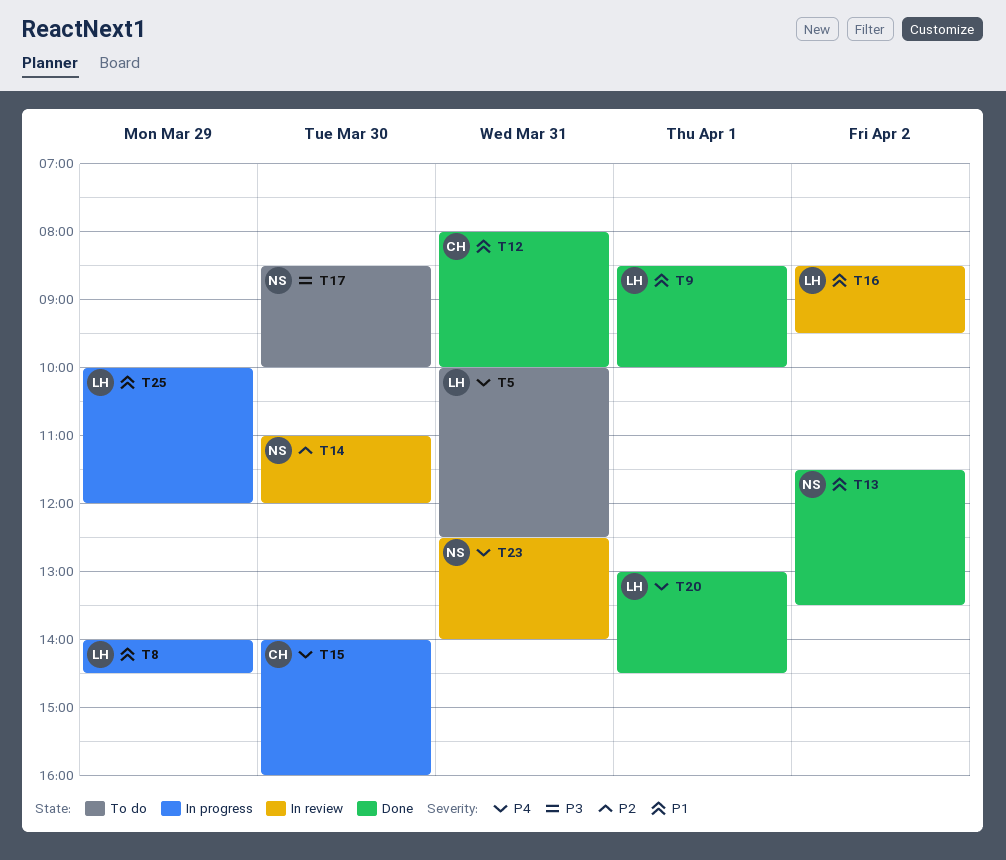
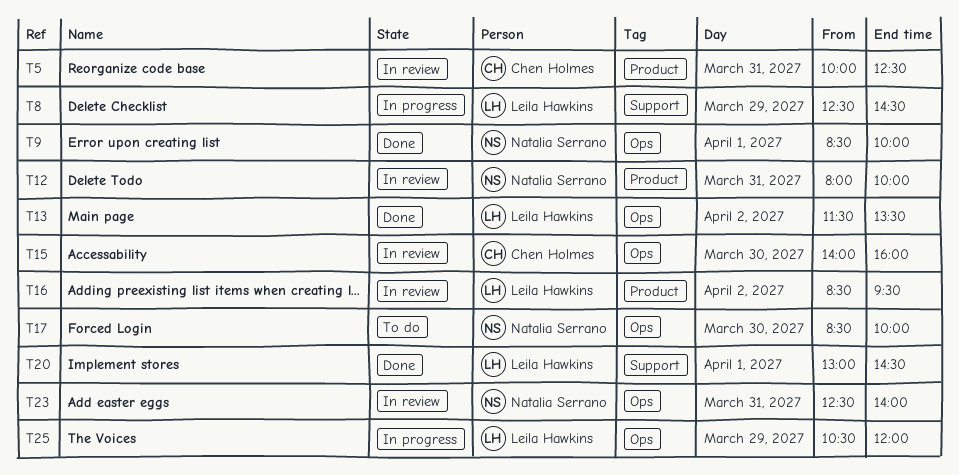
T5, status: To do -> In review
T5, owner: Leila Hawkins -> Chen Holmes
T8, begins: 14:00 -> 12:30
T9, owner: Leila Hawkins -> Natalia Serrano
T12, status: Done -> In review
T12, owner: Chen Holmes -> Natalia Serrano
T13, owner: Natalia Serrano -> Leila Hawkins
T14: present -> none
T15, status: In progress -> In review
T25, begins: 10:00 -> 10:30

